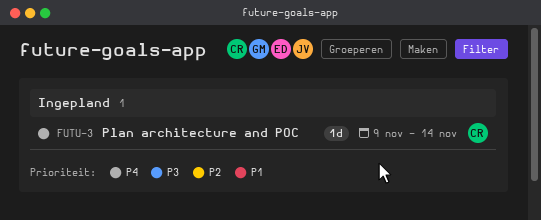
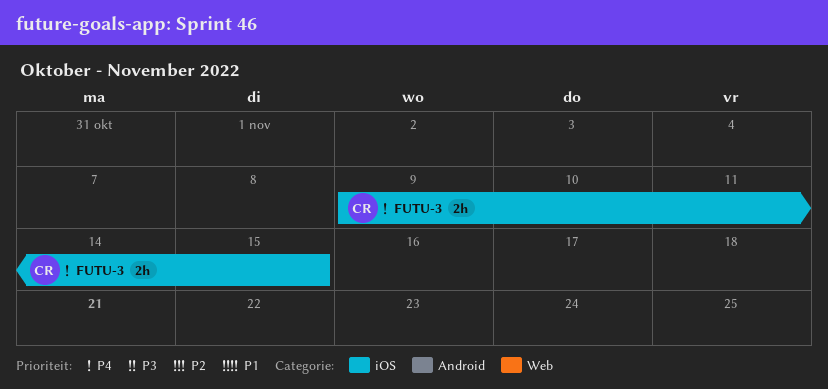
FUTU-3, estimate: 1d -> 2h
FUTU-3, due: Nov 14 -> Nov 15

